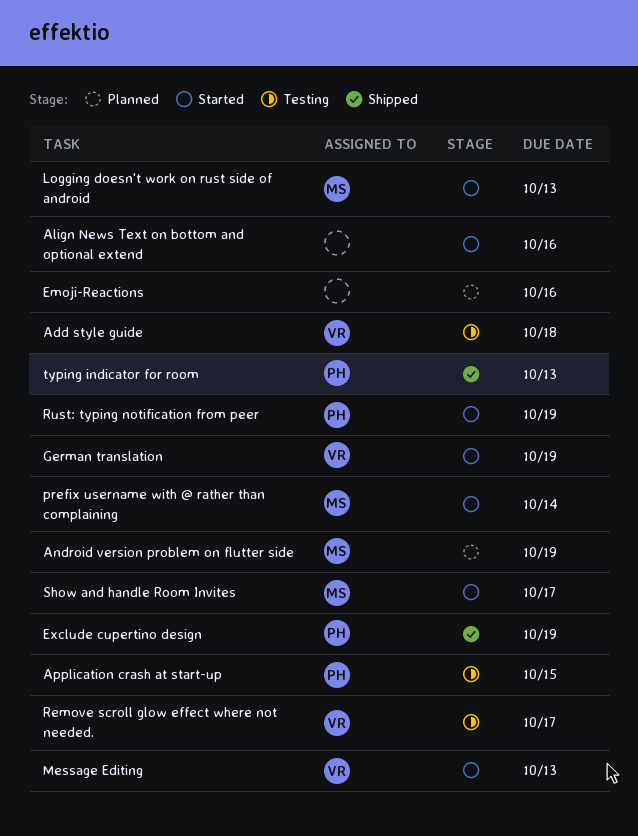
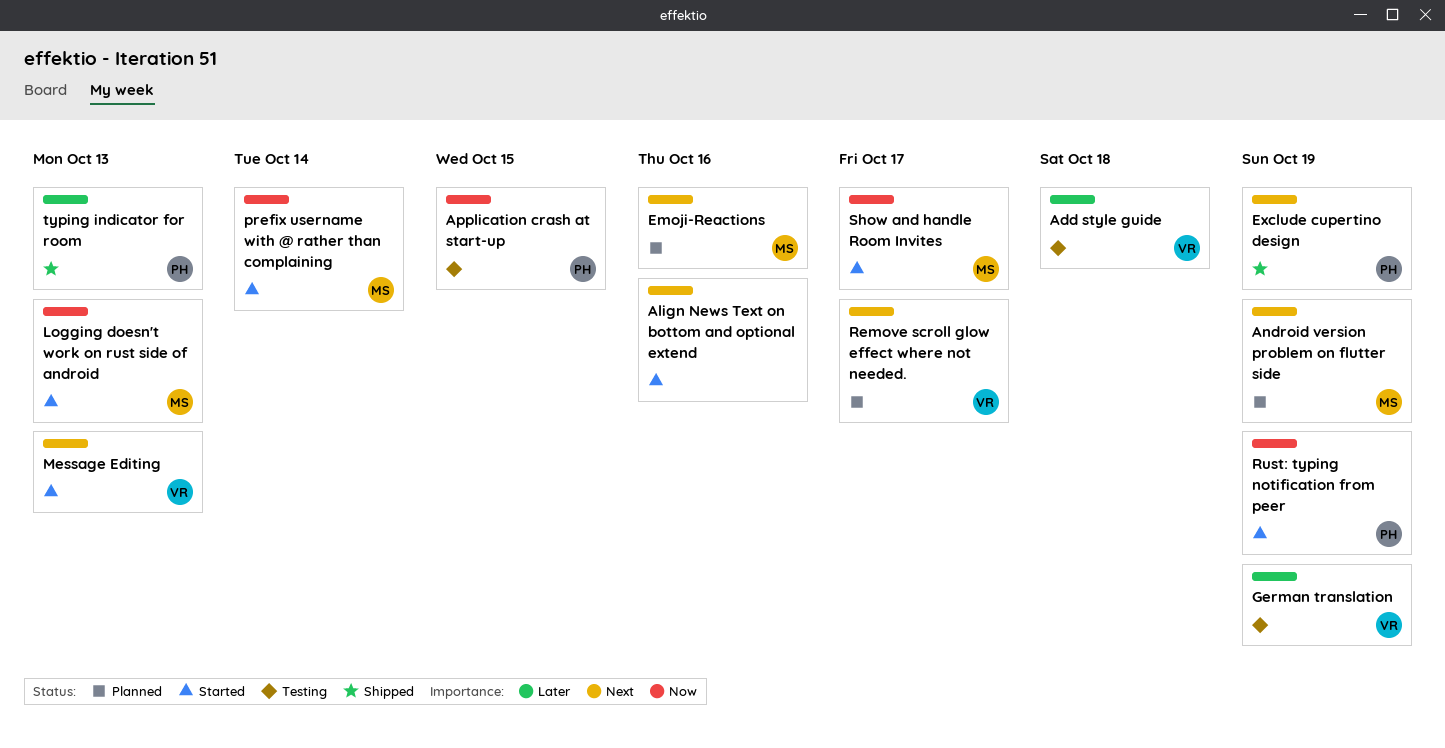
Emoji-Reactions, owner: none -> MS
German translation, status: Started -> Testing
Remove scroll glow effect where not needed., status: Testing -> Planned

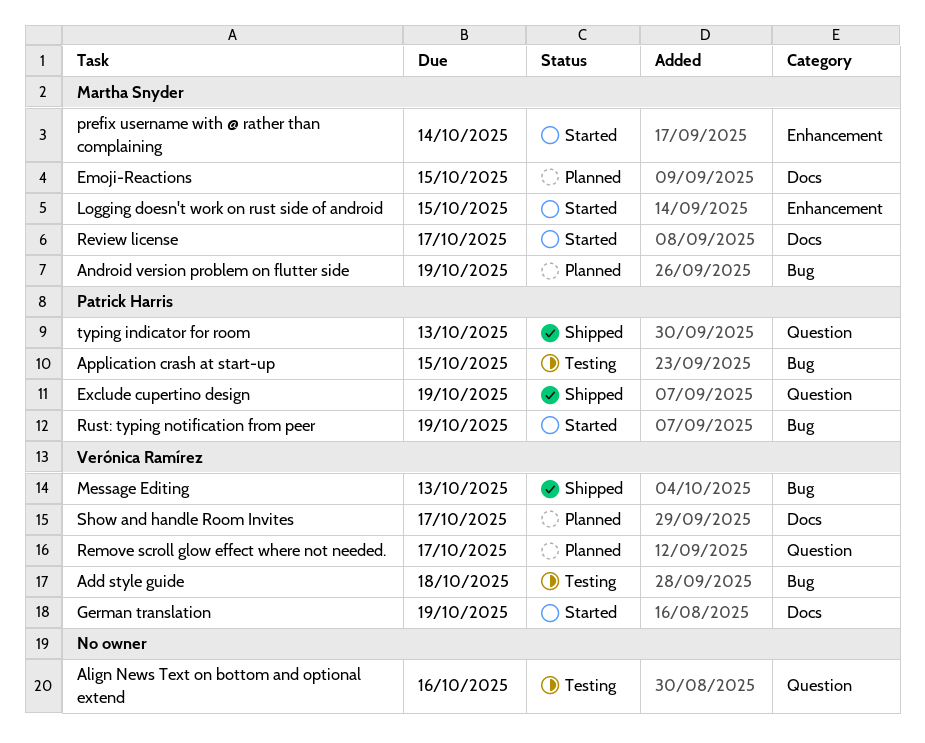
Align News Text on bottom and optional extend, status: Started -> Testing
Emoji-Reactions, due: Oct 16 -> Oct 15
German translation, status: Testing -> Started
Logging doesn't work on rust side of android, due: Oct 13 -> Oct 15
Message Editing, status: Started -> Shipped
Review license: none -> present
Show and handle Room Invites, status: Started -> Planned
Show and handle Room Invites, owner: Martha Snyder -> Verónica Ramírez

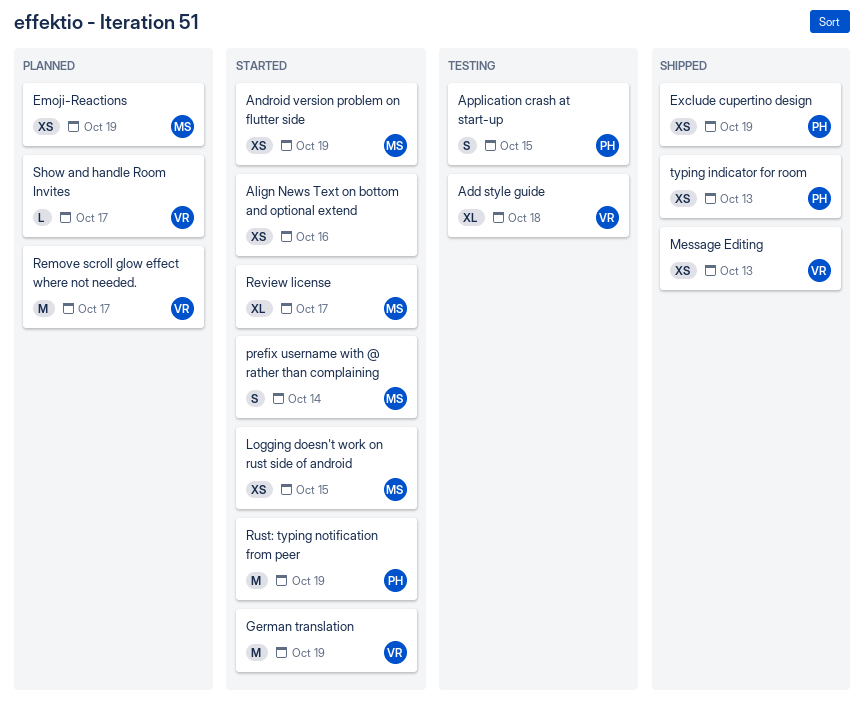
Align News Text on bottom and optional extend, status: Testing -> Started
Android version problem on flutter side, status: Planned -> Started
Emoji-Reactions, due: Oct 15 -> Oct 19

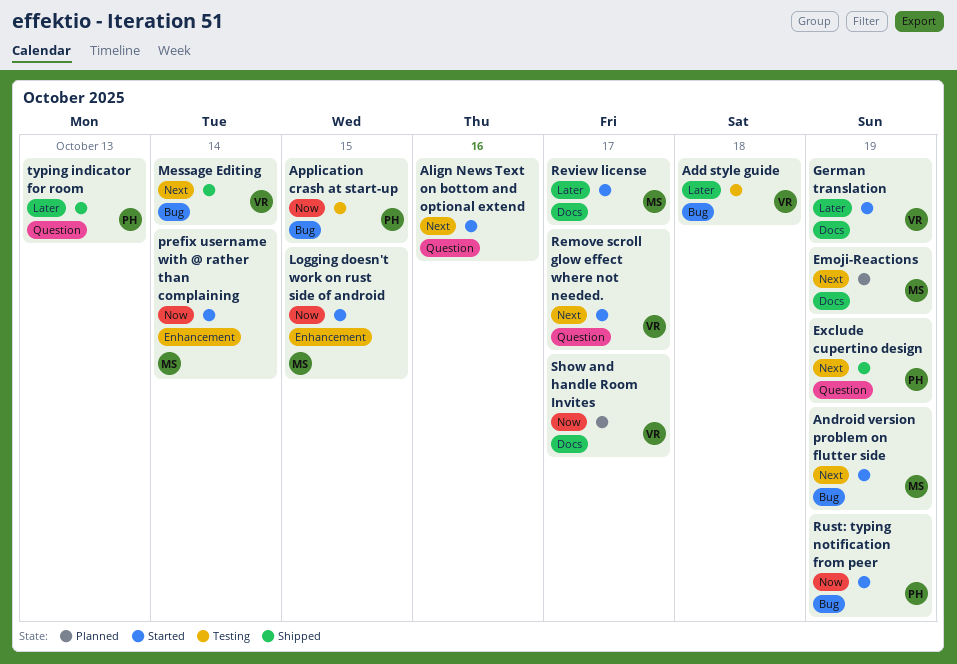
Message Editing, due: Oct 13 -> Oct 14
Remove scroll glow effect where not needed., status: Planned -> Started

